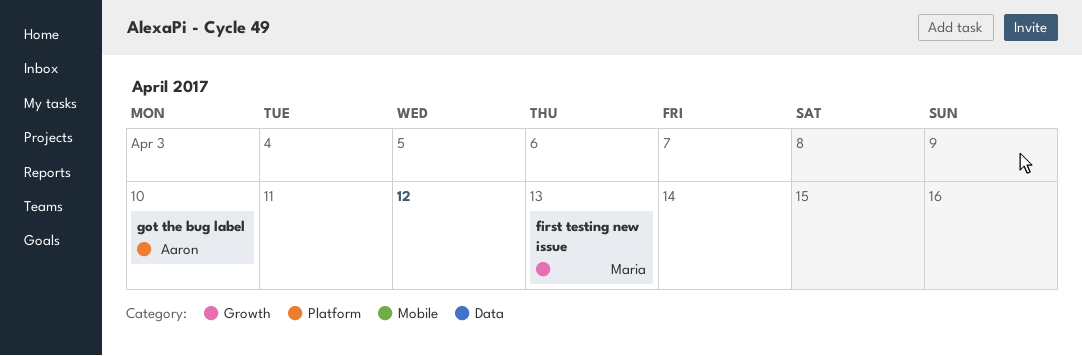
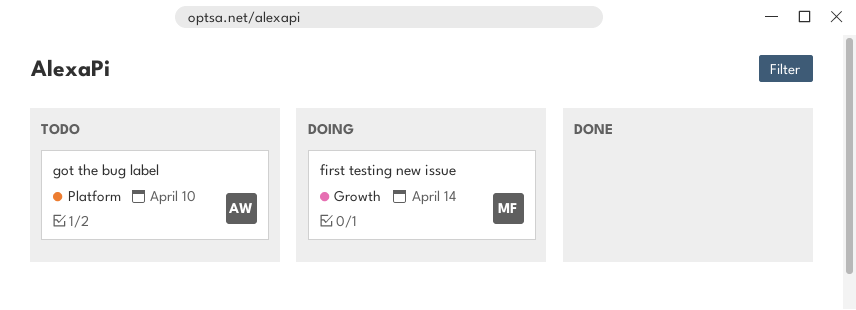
first testing new issue, due: Apr 13 -> Apr 14

